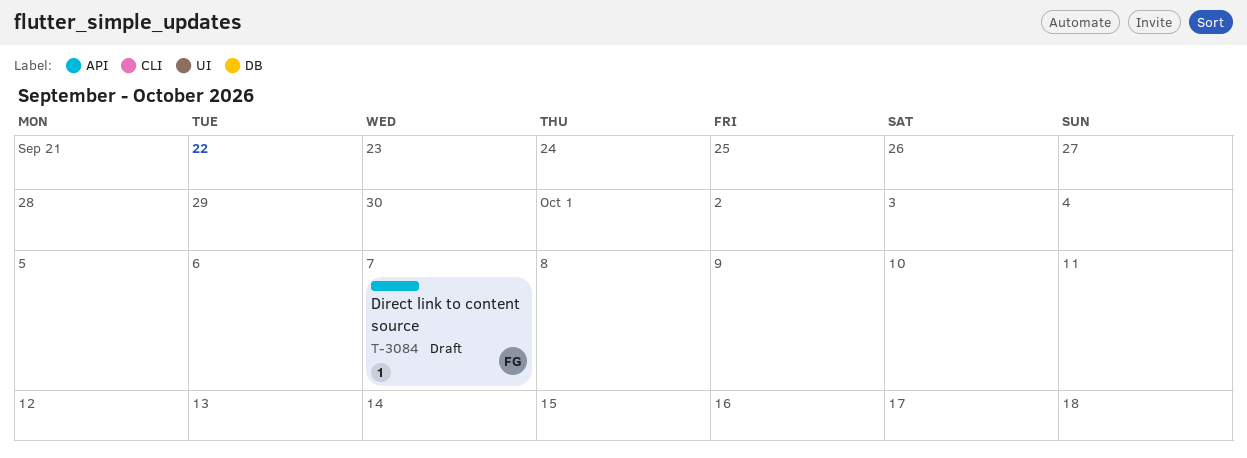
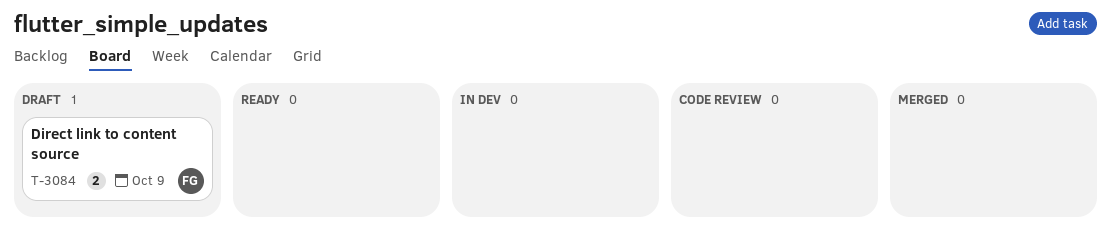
T-3084, estimate: 1 -> 2
T-3084, due: Oct 7 -> Oct 9

